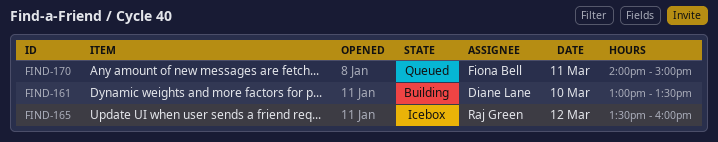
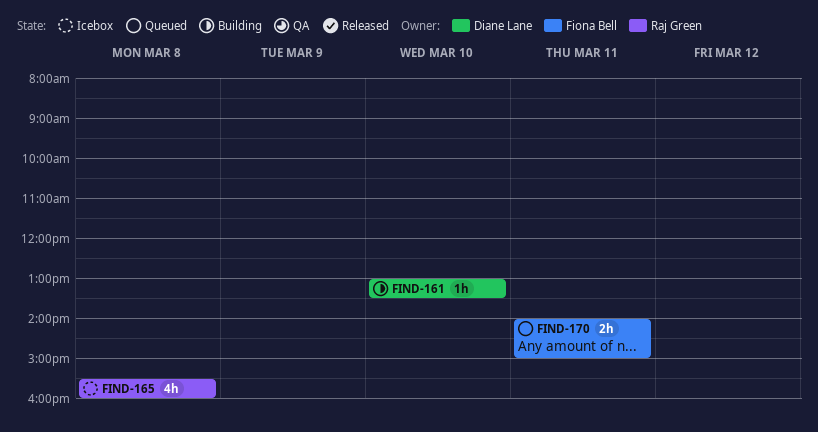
FIND-165, day: Mar 12 -> Mar 8
FIND-165, begins: 13:30 -> 15:30

